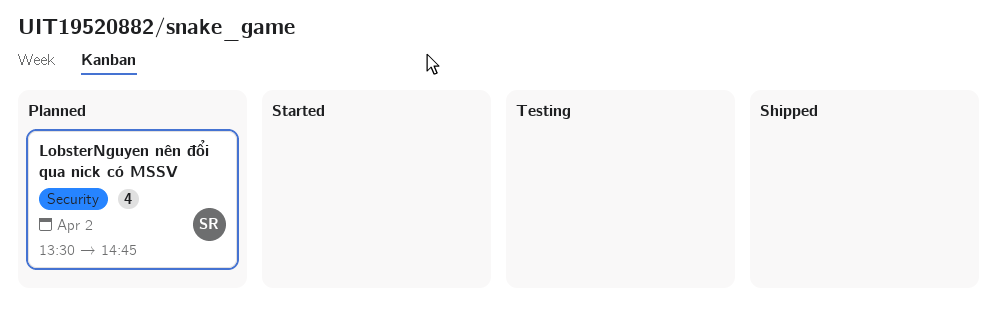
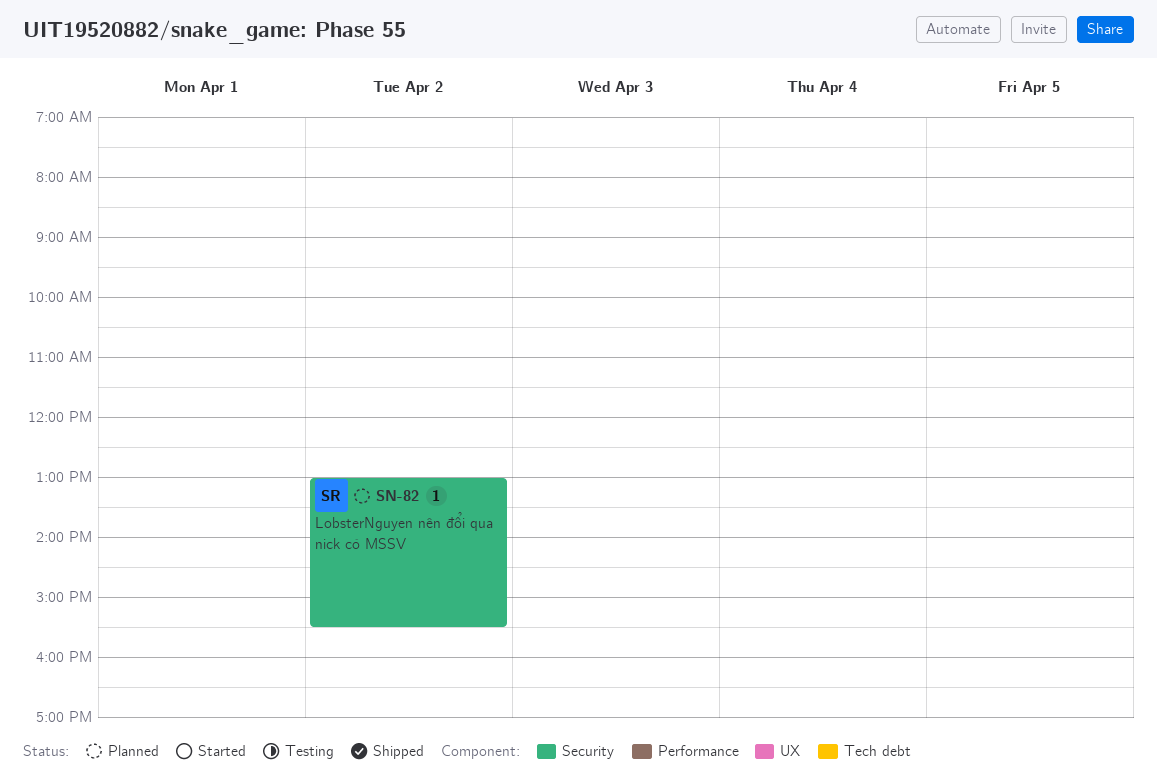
LobsterNguyen nên đổi qua nick có MSSV, estimate: 4 -> 1
LobsterNguyen nên đổi qua nick có MSSV, begins: 13:30 -> 13:00
LobsterNguyen nên đổi qua nick có MSSV, ends: 14:45 -> 15:30

